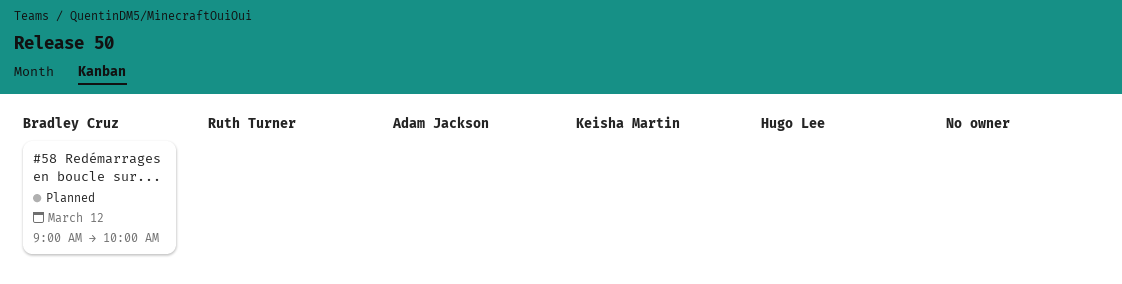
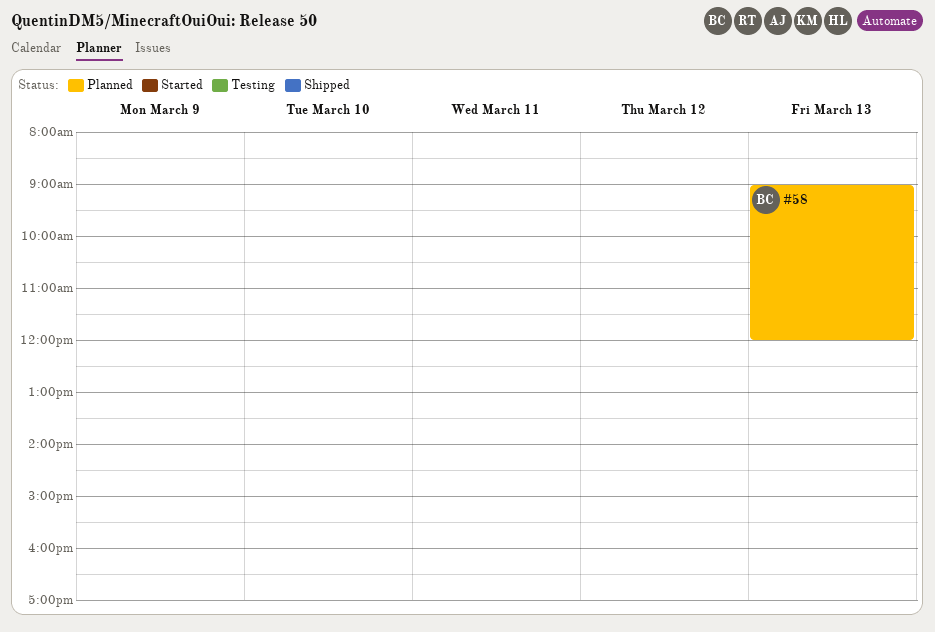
#58, day: Mar 12 -> Mar 13
#58, ends: 10:00 -> 12:00

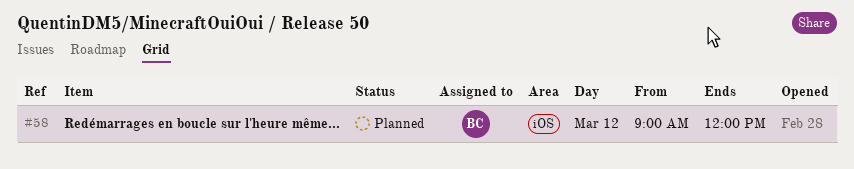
#58, day: Mar 13 -> Mar 12

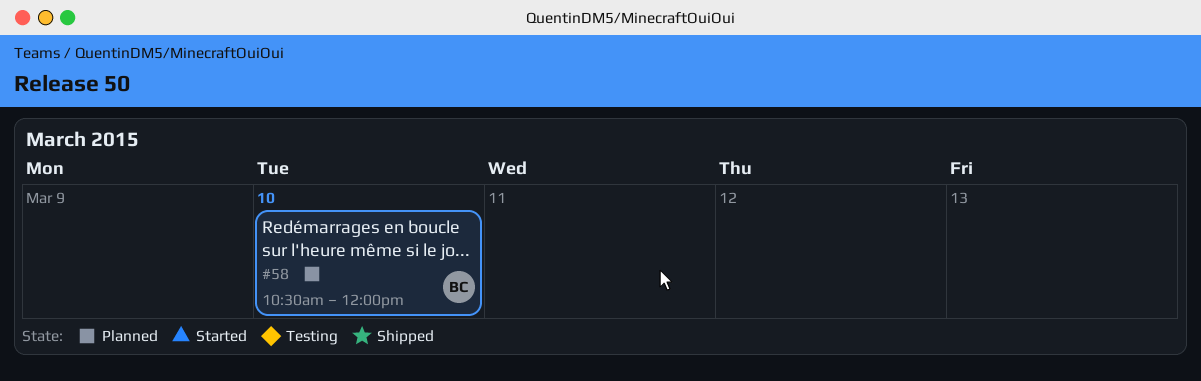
#58, day: Mar 12 -> Mar 10
#58, begins: 09:00 -> 10:30

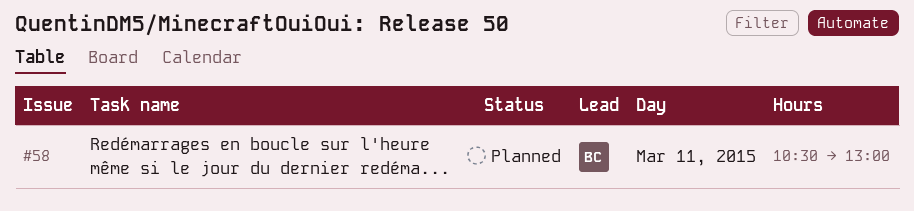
#58, day: Mar 10 -> Mar 11
#58, ends: 12:00 -> 13:00

